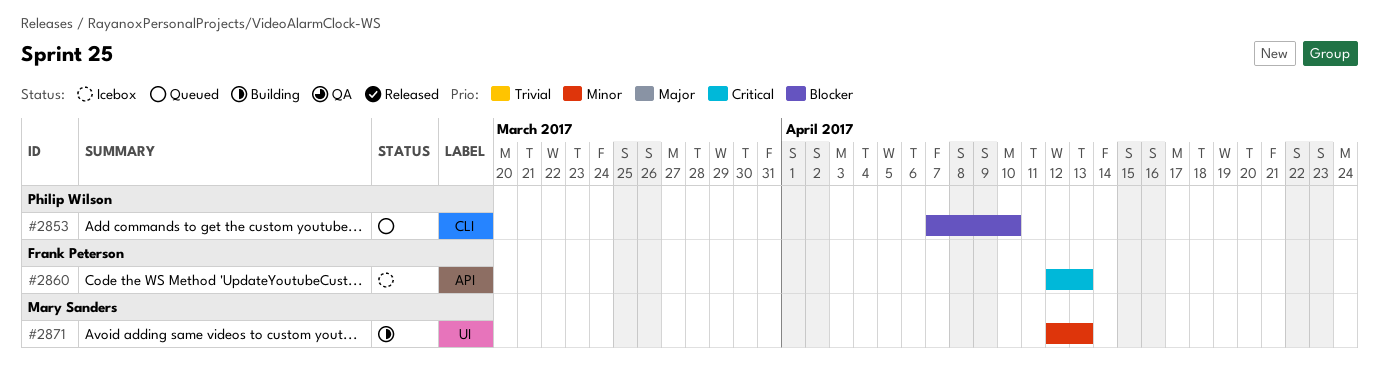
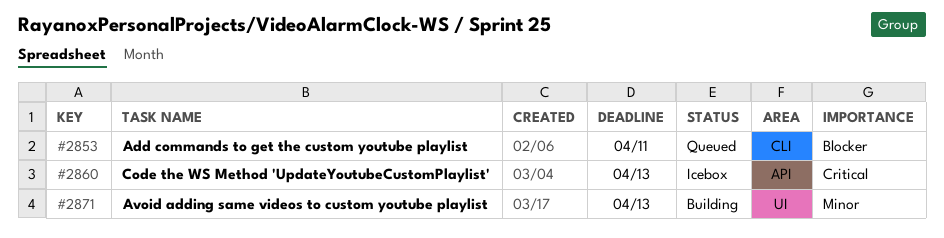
#2853, due: Apr 10 -> Apr 11

